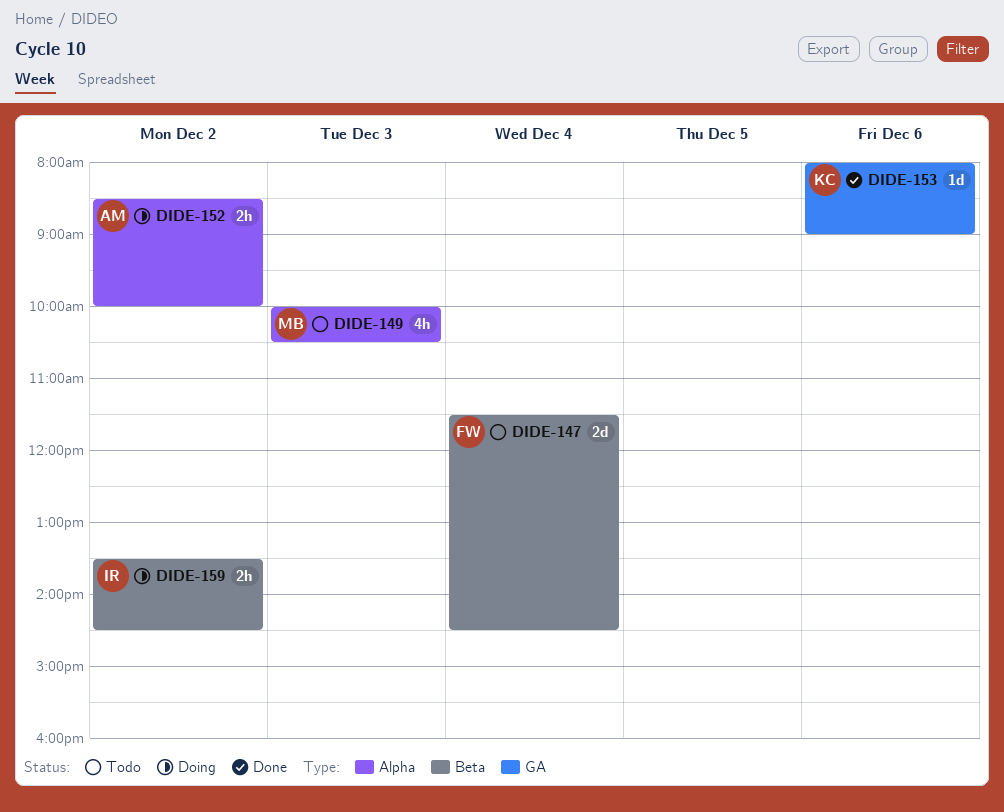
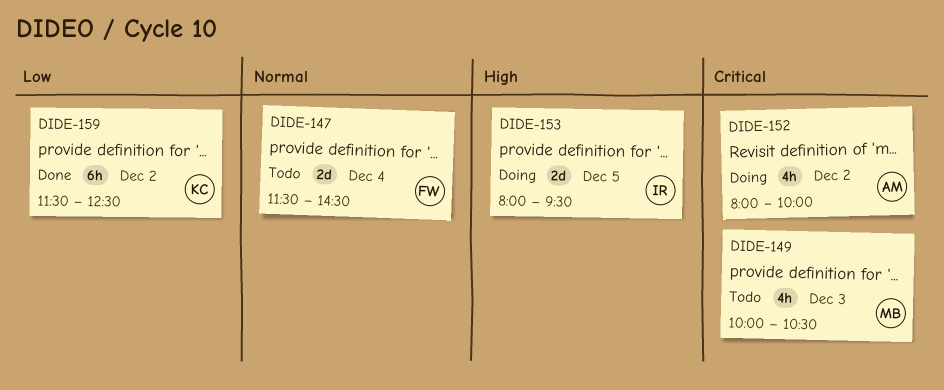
DIDE-152, estimate: 2h -> 4h
DIDE-152, begins: 08:30 -> 08:00
DIDE-153, status: Done -> Doing
DIDE-153, owner: KC -> IR
DIDE-153, estimate: 1d -> 2d
DIDE-153, day: Dec 6 -> Dec 5
DIDE-153, ends: 09:00 -> 09:30
DIDE-159, status: Doing -> Done
DIDE-159, owner: IR -> KC
DIDE-159, estimate: 2h -> 6h
DIDE-159, begins: 13:30 -> 11:30
DIDE-159, ends: 14:30 -> 12:30

